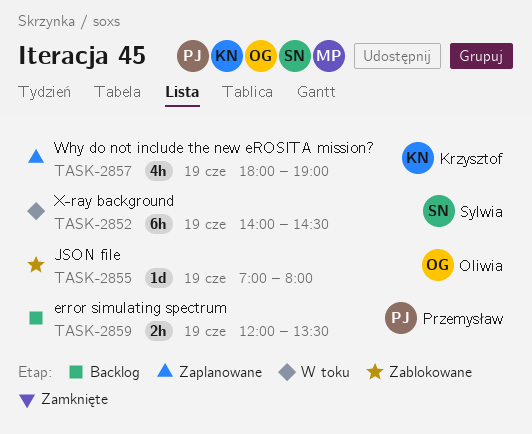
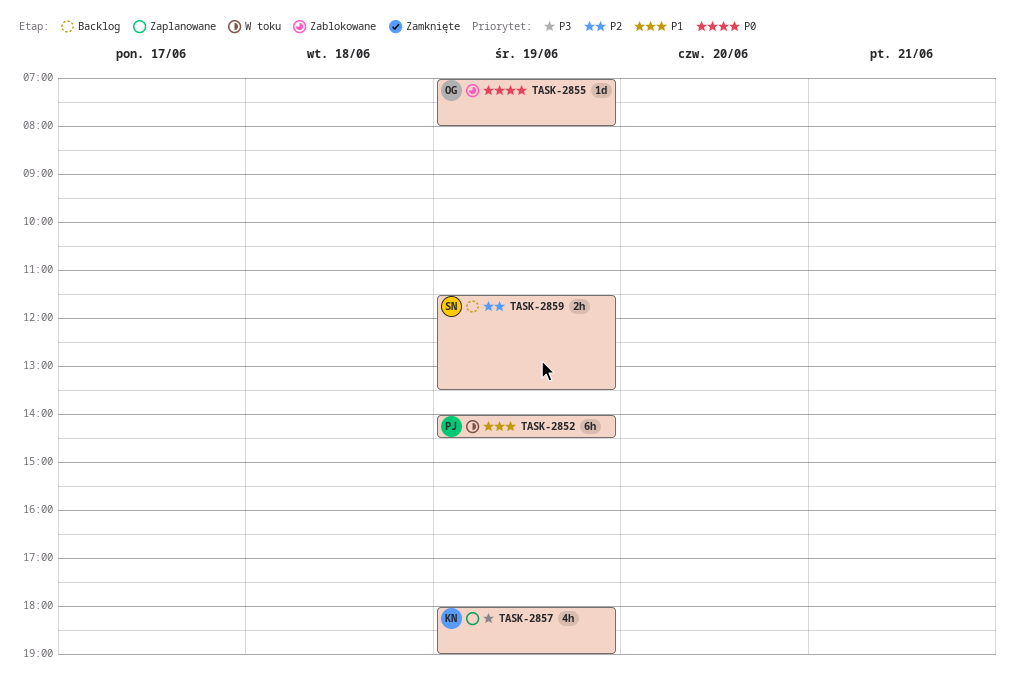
TASK-2852, owner: Sylwia -> Przemysław
TASK-2859, owner: Przemysław -> Sylwia
TASK-2859, begins: 12:00 -> 11:30

